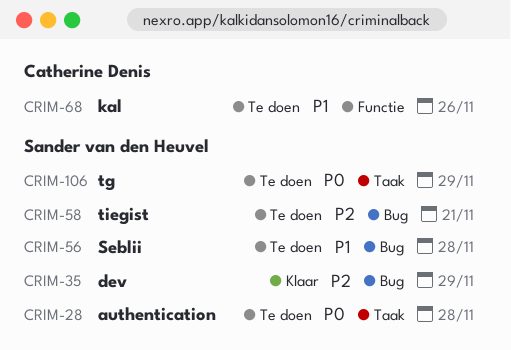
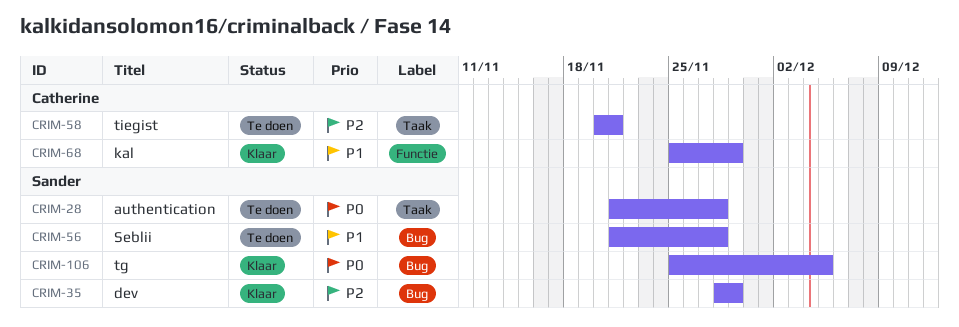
CRIM-58, owner: Sander van den Heuvel -> Catherine Denis
CRIM-58, label: Bug -> Taak
CRIM-68, status: Te doen -> Klaar
CRIM-68, due: Nov 26 -> Nov 29
CRIM-106, status: Te doen -> Klaar
CRIM-106, label: Taak -> Bug
CRIM-106, due: Nov 29 -> Dec 5

